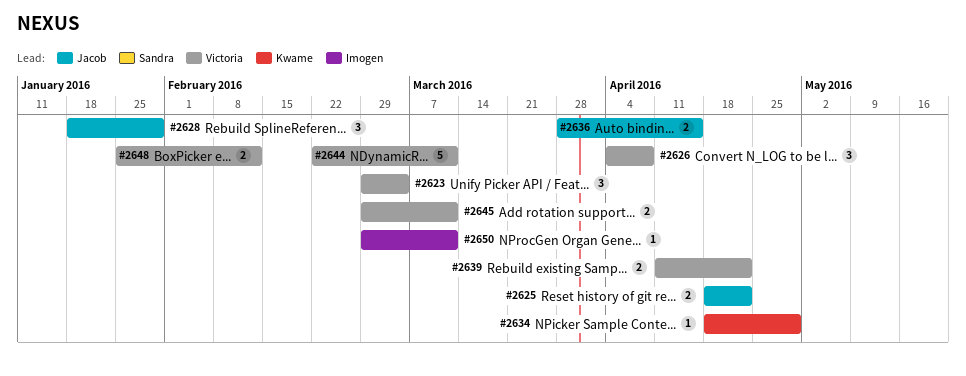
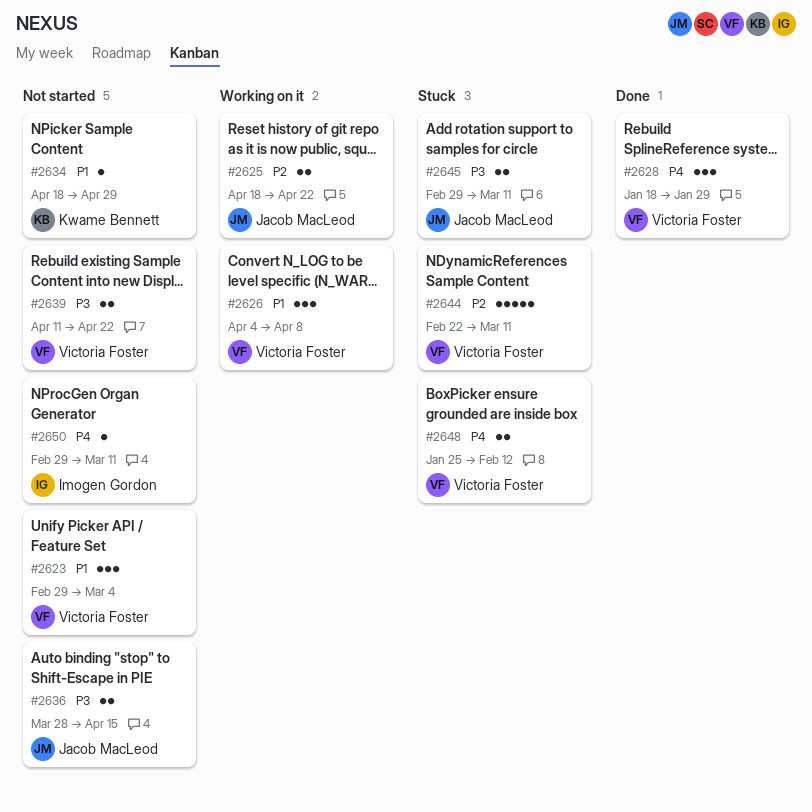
#2628, owner: Jacob MacLeod -> Victoria Foster
#2645, owner: Victoria Foster -> Jacob MacLeod

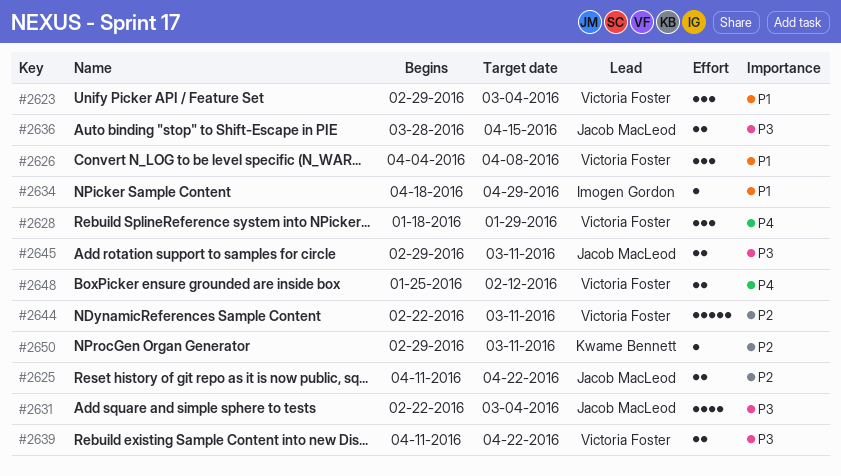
#2625, start: Apr 18 -> Apr 11
#2631: none -> present
#2634, owner: Kwame Bennett -> Imogen Gordon
#2650, owner: Imogen Gordon -> Kwame Bennett
#2650, priority: P4 -> P2

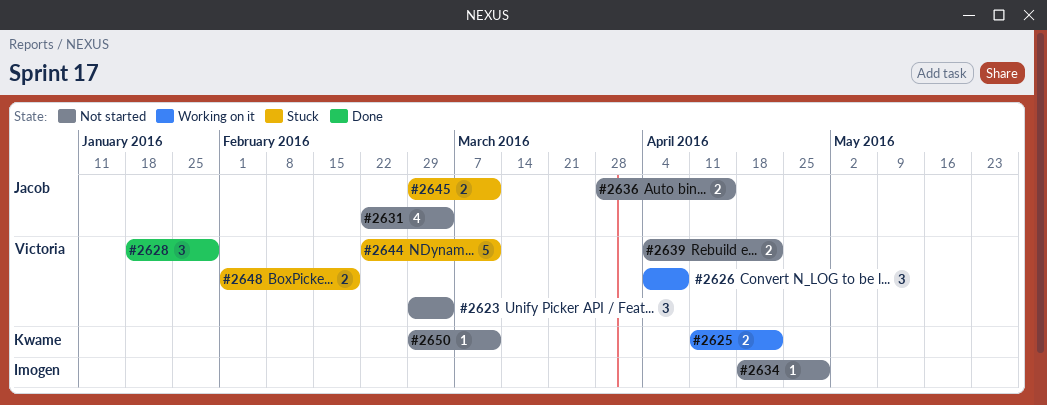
#2625, owner: Jacob MacLeod -> Kwame Bennett
#2639, start: Apr 11 -> Apr 4
#2648, start: Jan 25 -> Feb 1
#2648, due: Feb 12 -> Feb 19

